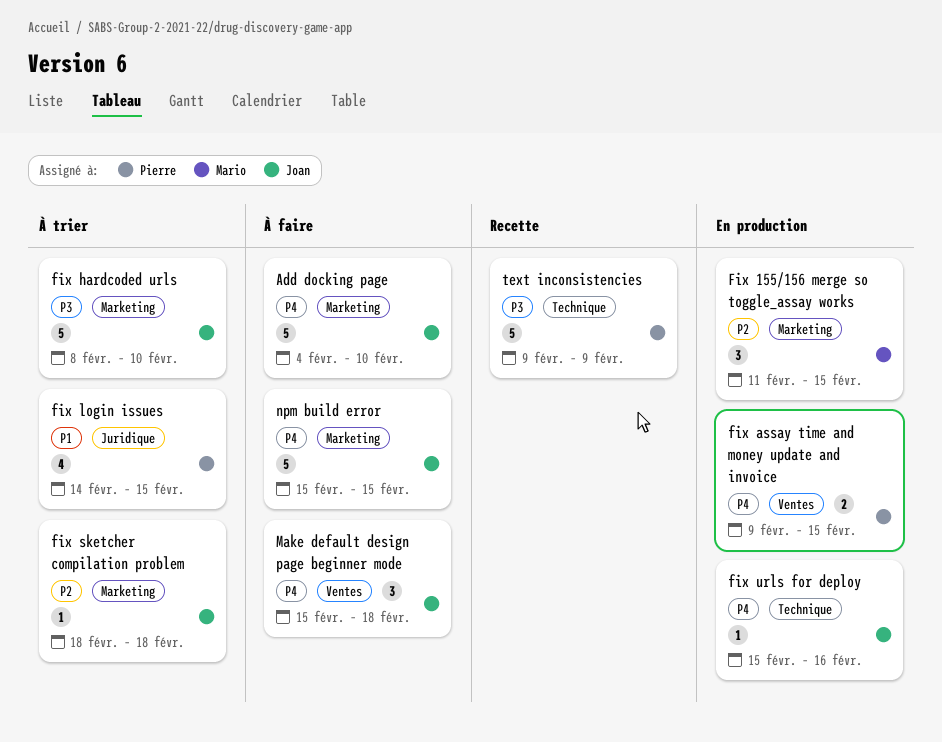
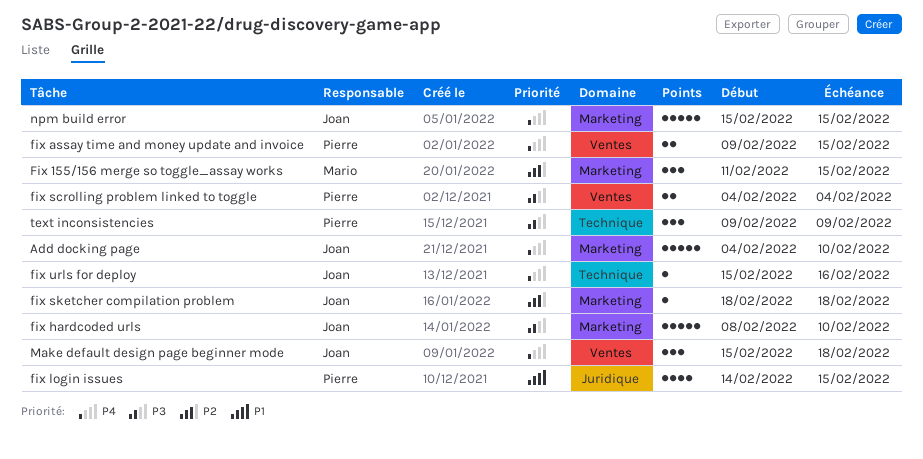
fix scrolling problem linked to toggle: none -> present
text inconsistencies, estimate: 5 -> 3

